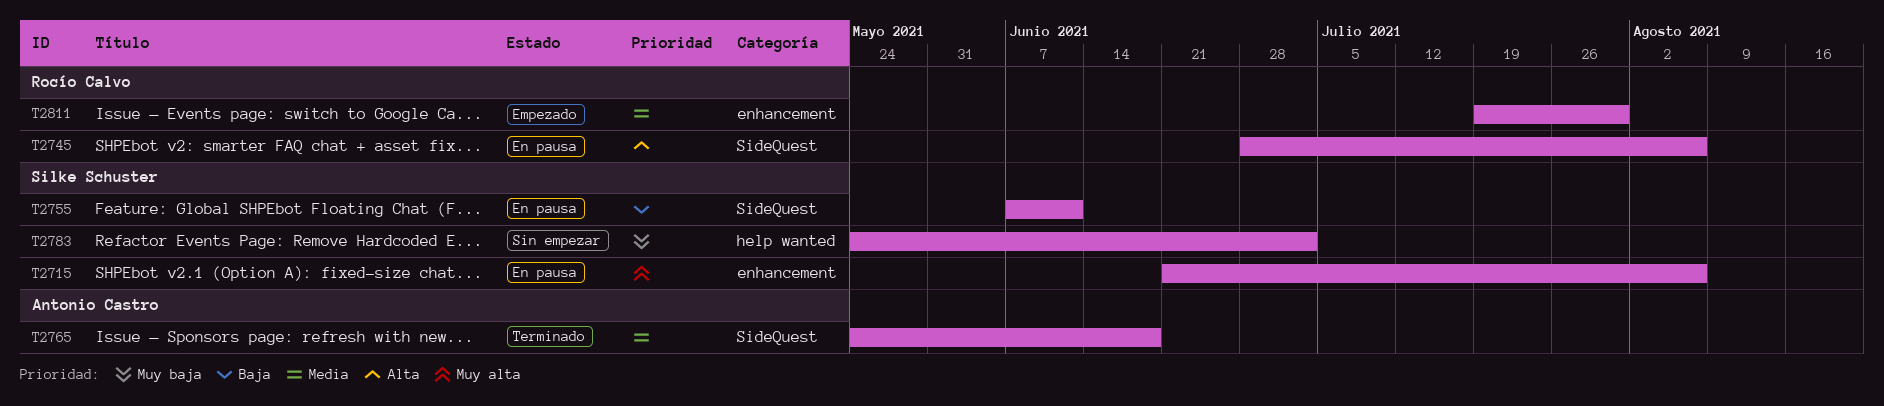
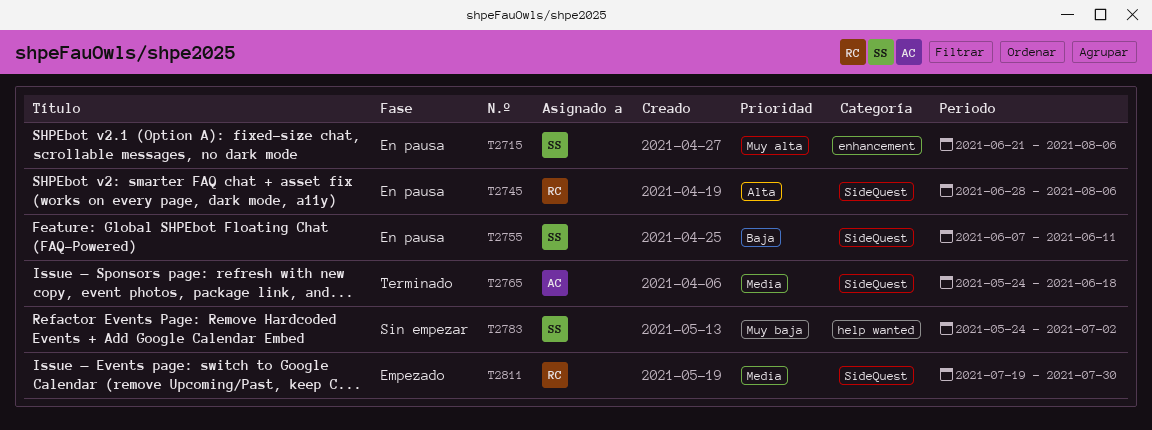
T2811, label: enhancement -> SideQuest

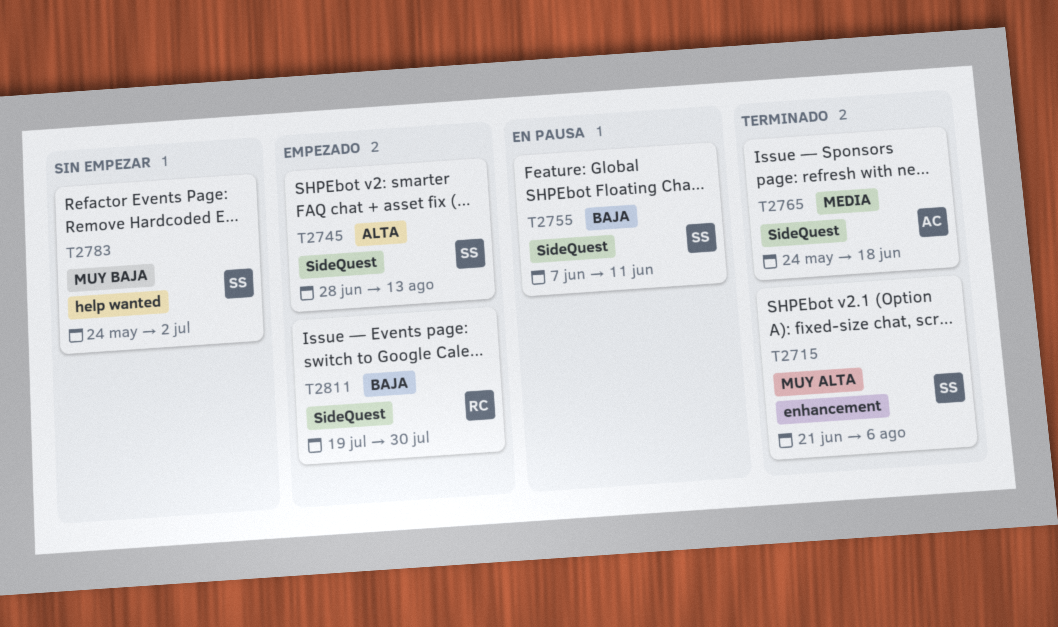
T2715, status: En pausa -> Terminado
T2745, status: En pausa -> Empezado
T2745, owner: RC -> SS
T2745, due: Aug 6 -> Aug 13
T2811, priority: Media -> Baja

